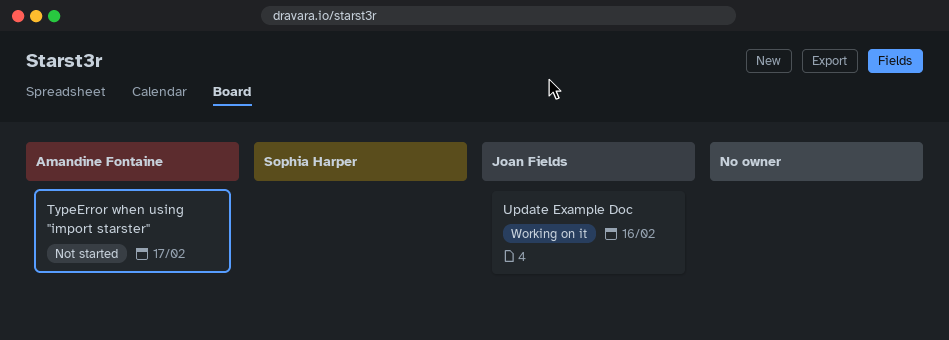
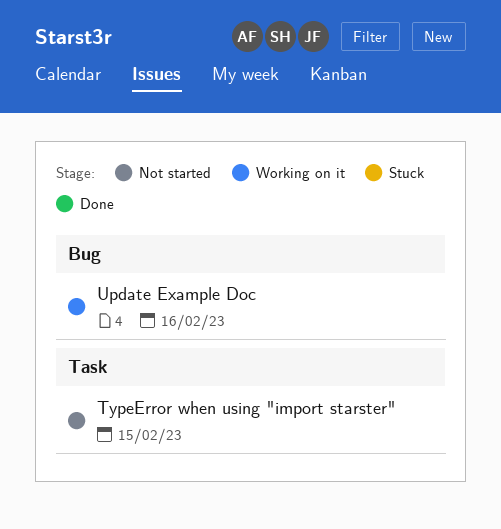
TypeError when using "import starster", day: Feb 17 -> Feb 15

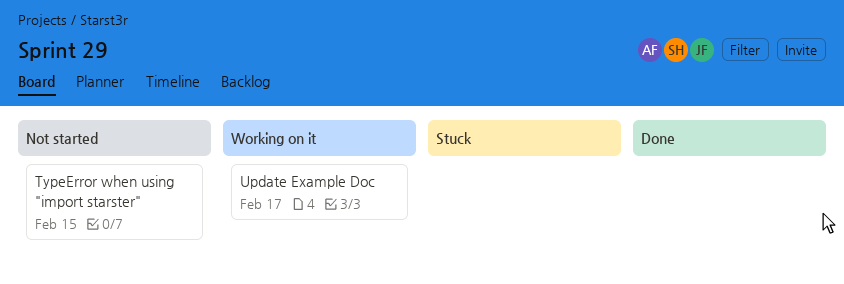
Update Example Doc, day: Feb 16 -> Feb 17

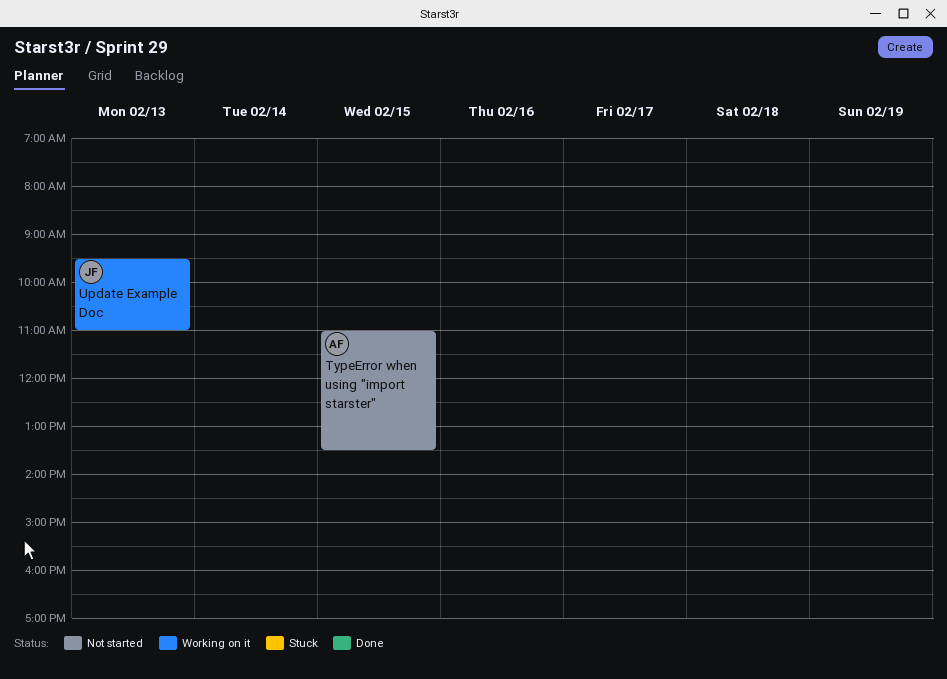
Update Example Doc, day: Feb 17 -> Feb 13

